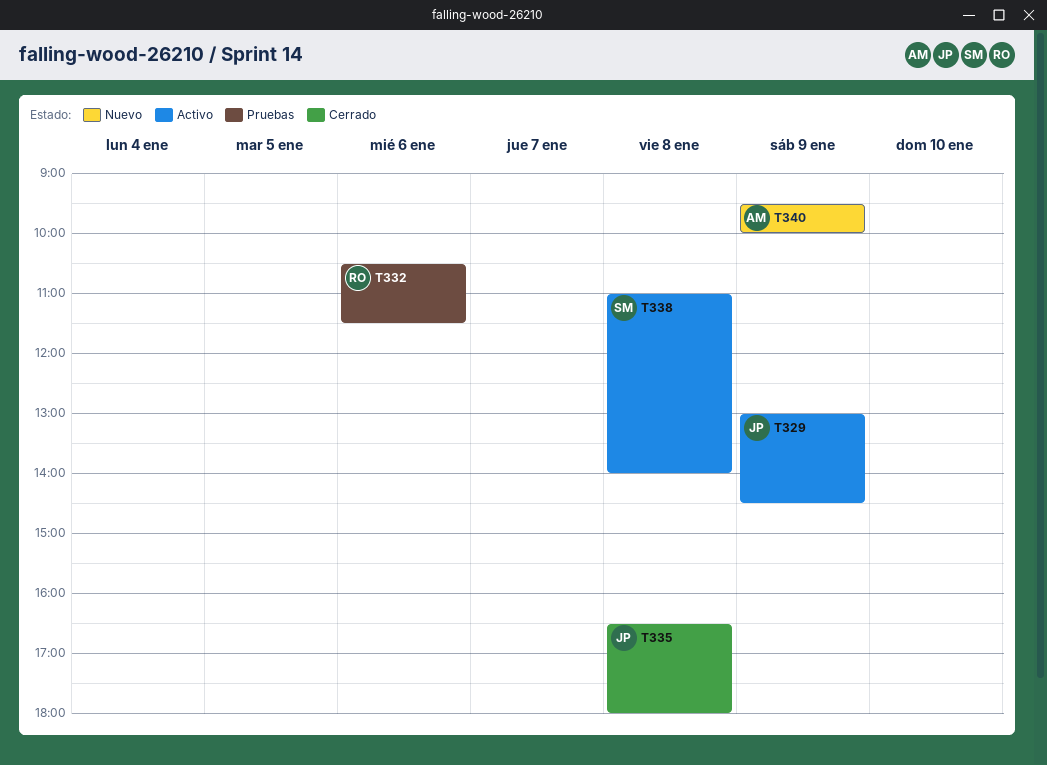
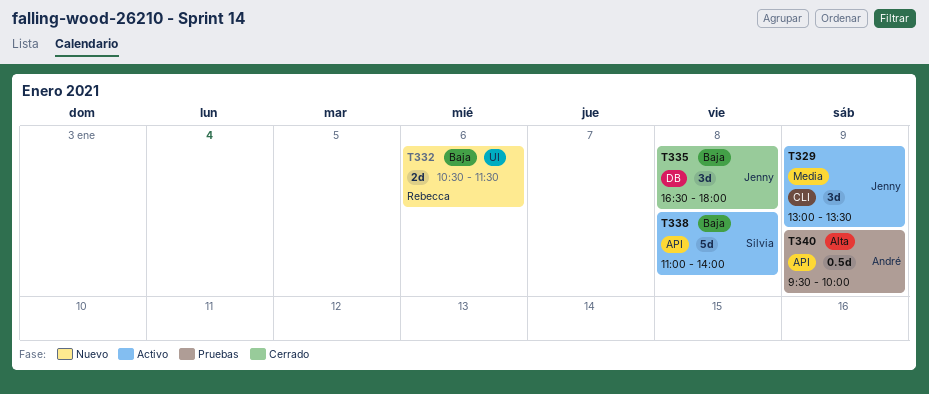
T329, ends: 14:30 -> 13:30
T332, status: Pruebas -> Nuevo
T340, status: Nuevo -> Pruebas

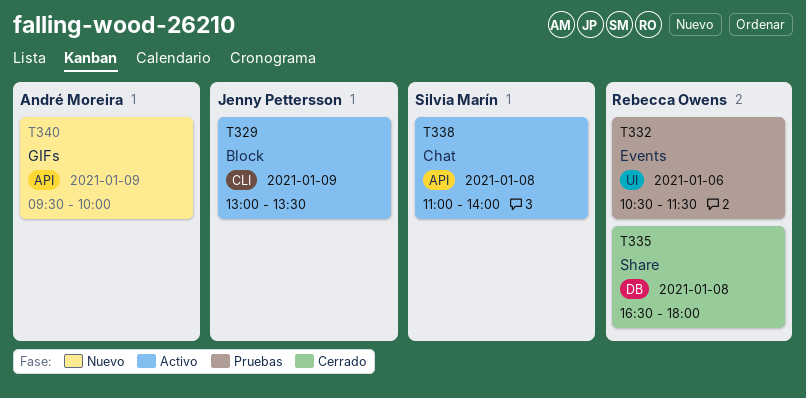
T332, status: Nuevo -> Pruebas
T335, owner: Jenny Pettersson -> Rebecca Owens
T340, status: Pruebas -> Nuevo

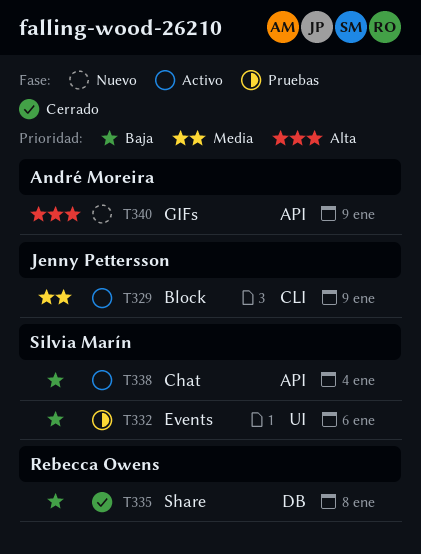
T332, owner: Rebecca Owens -> Silvia Marín
T338, day: Jan 8 -> Jan 4

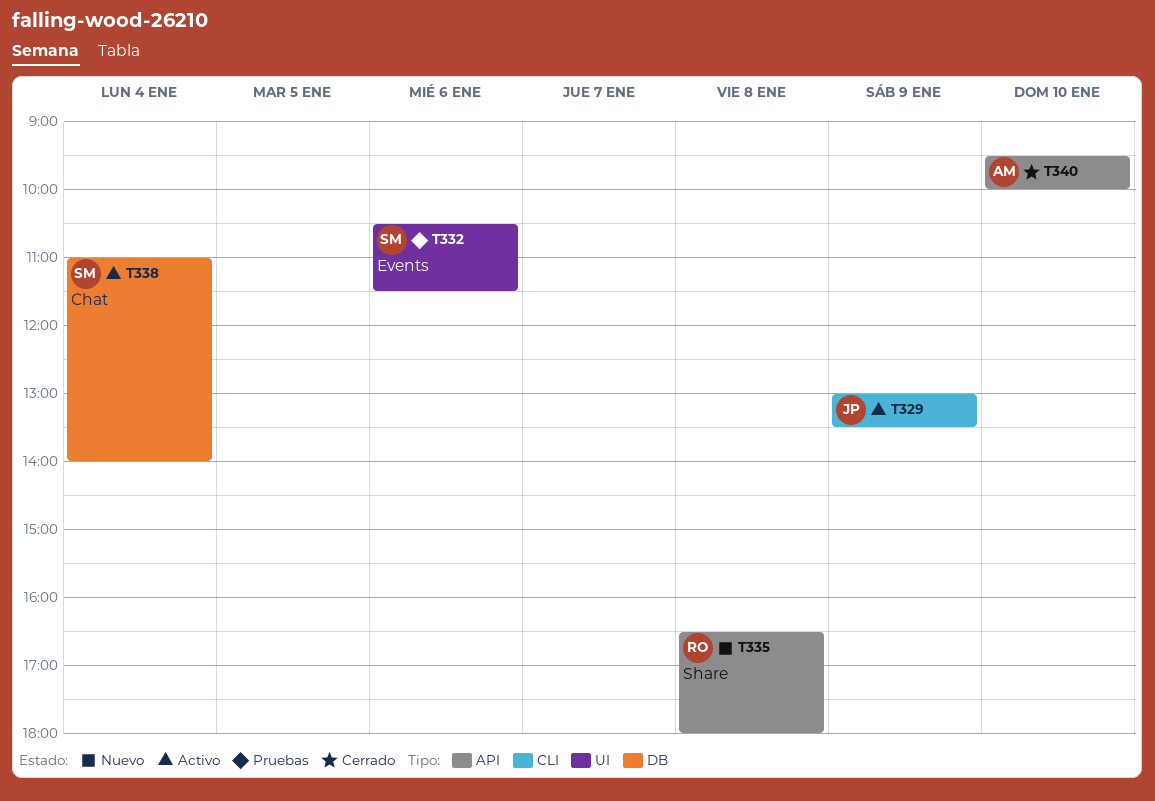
T335, status: Cerrado -> Nuevo
T335, label: DB -> API
T338, label: API -> DB
T340, status: Nuevo -> Cerrado
T340, day: Jan 9 -> Jan 10

